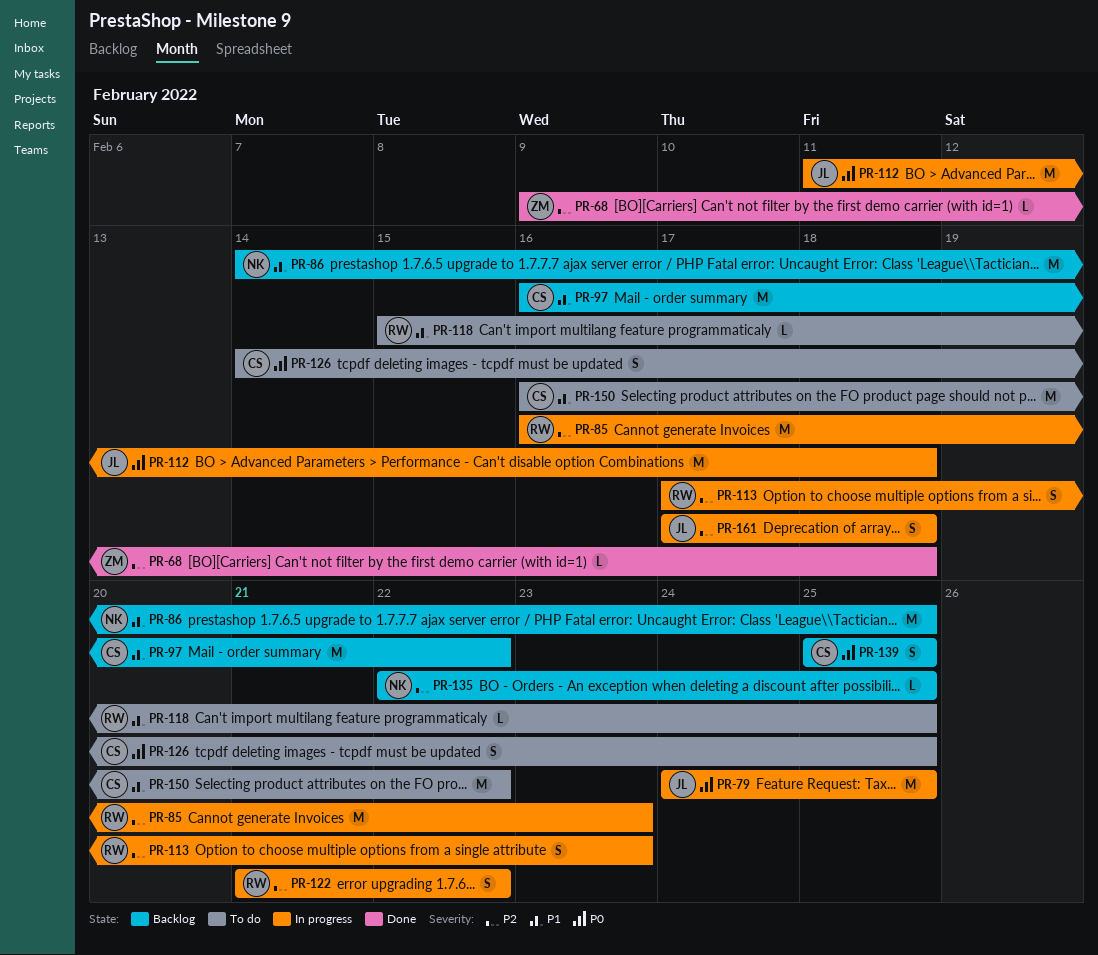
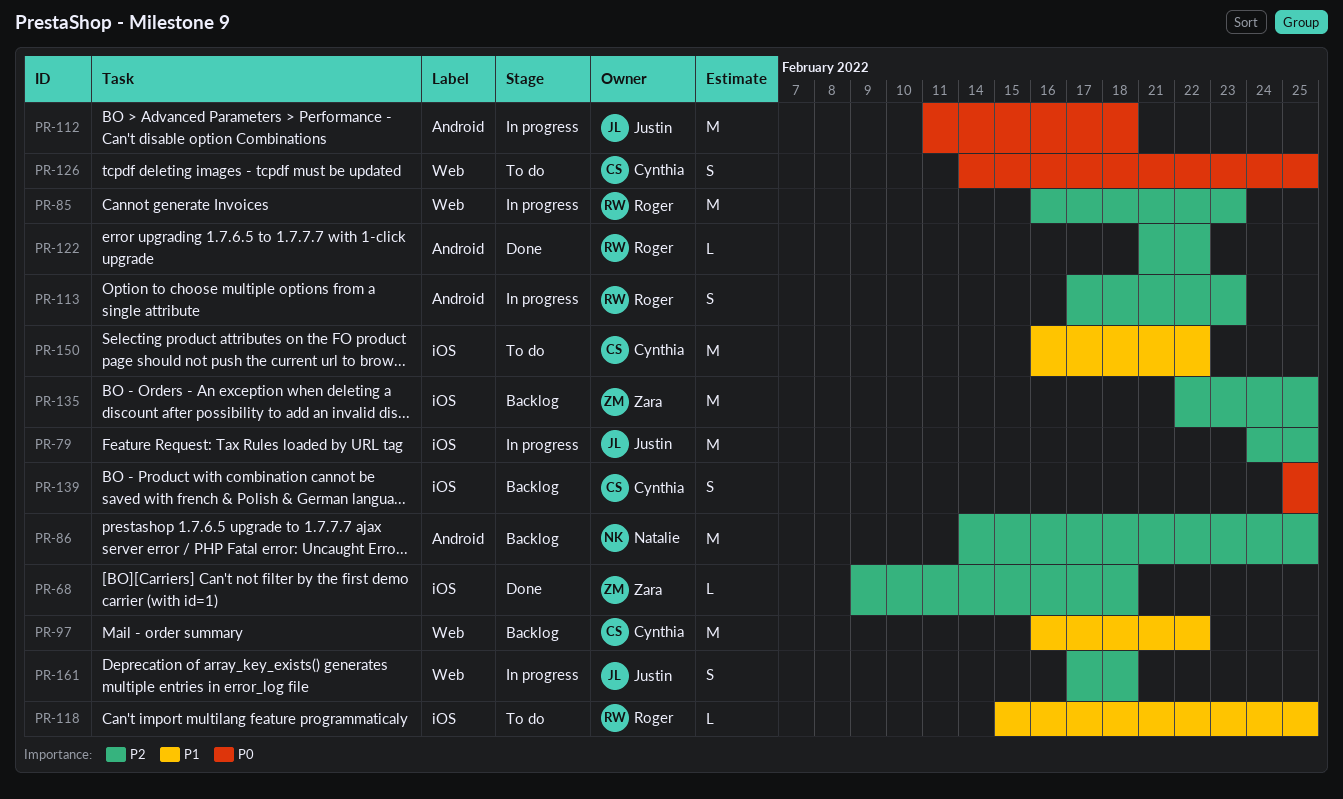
PR-79, priority: P0 -> P2
PR-86, priority: P1 -> P2
PR-122, status: In progress -> Done
PR-122, estimate: S -> L
PR-135, owner: Natalie -> Zara
PR-135, estimate: L -> M

